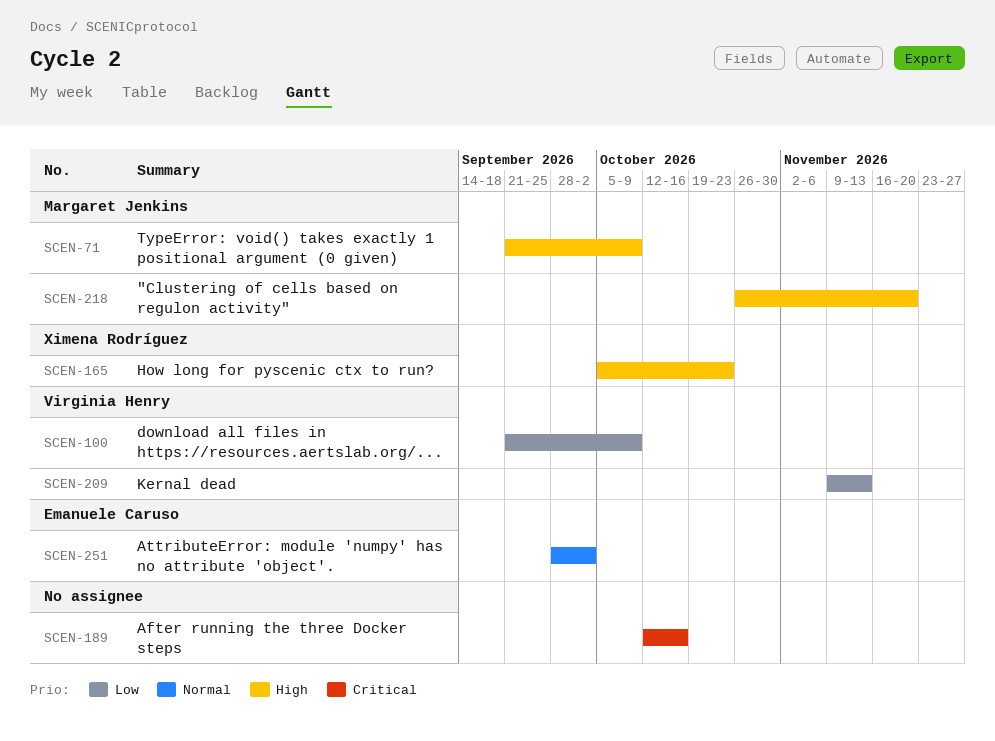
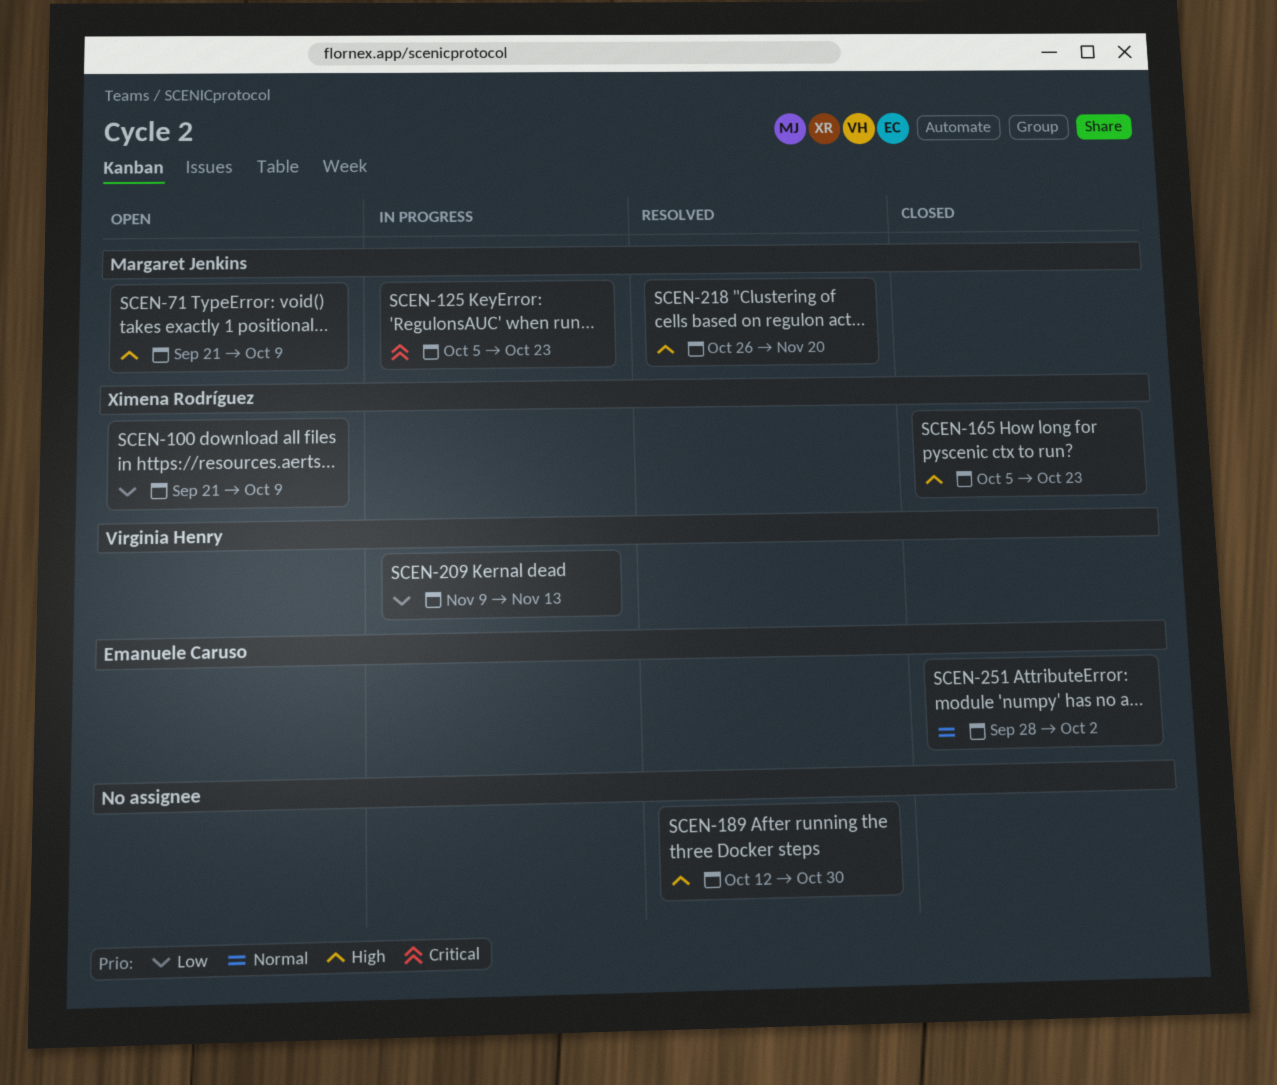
SCEN-100, owner: Virginia Henry -> Ximena Rodríguez
SCEN-125: none -> present
SCEN-189, priority: Critical -> High
SCEN-189, due: Oct 16 -> Oct 30

